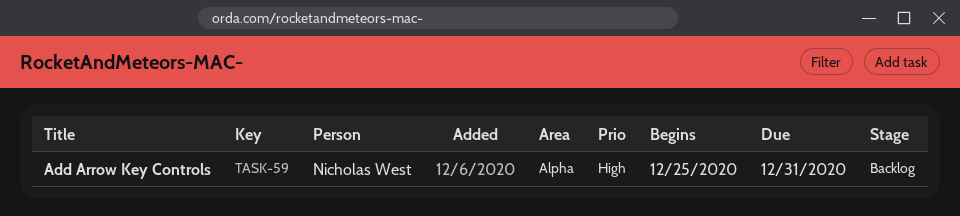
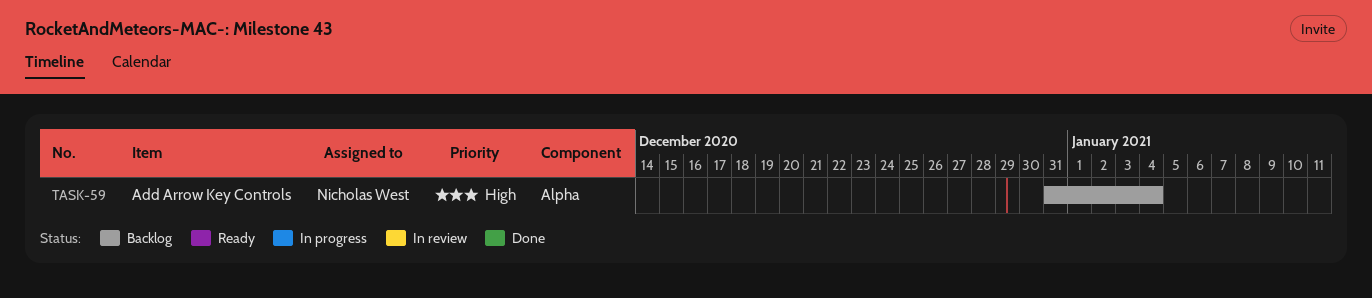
TASK-59, start: Dec 25 -> Dec 31
TASK-59, due: Dec 31 -> Jan 4

